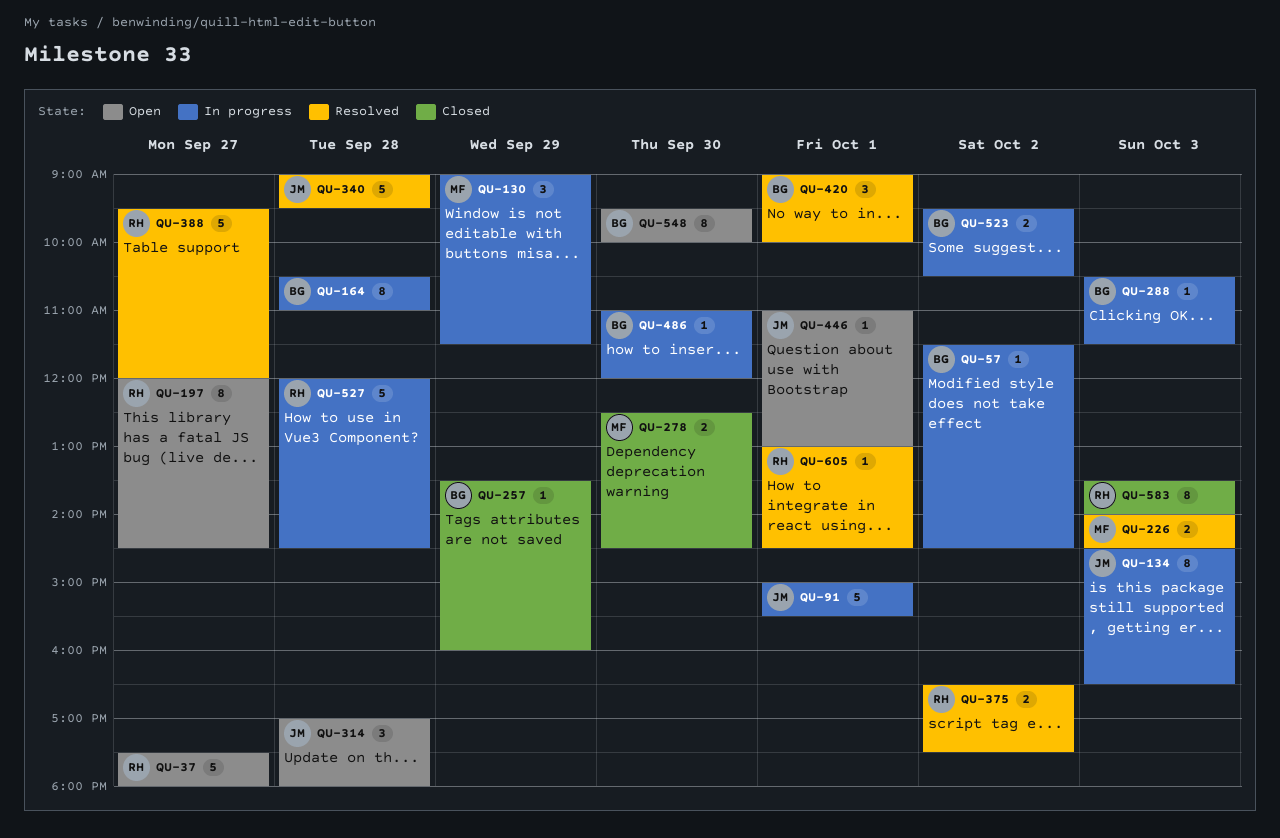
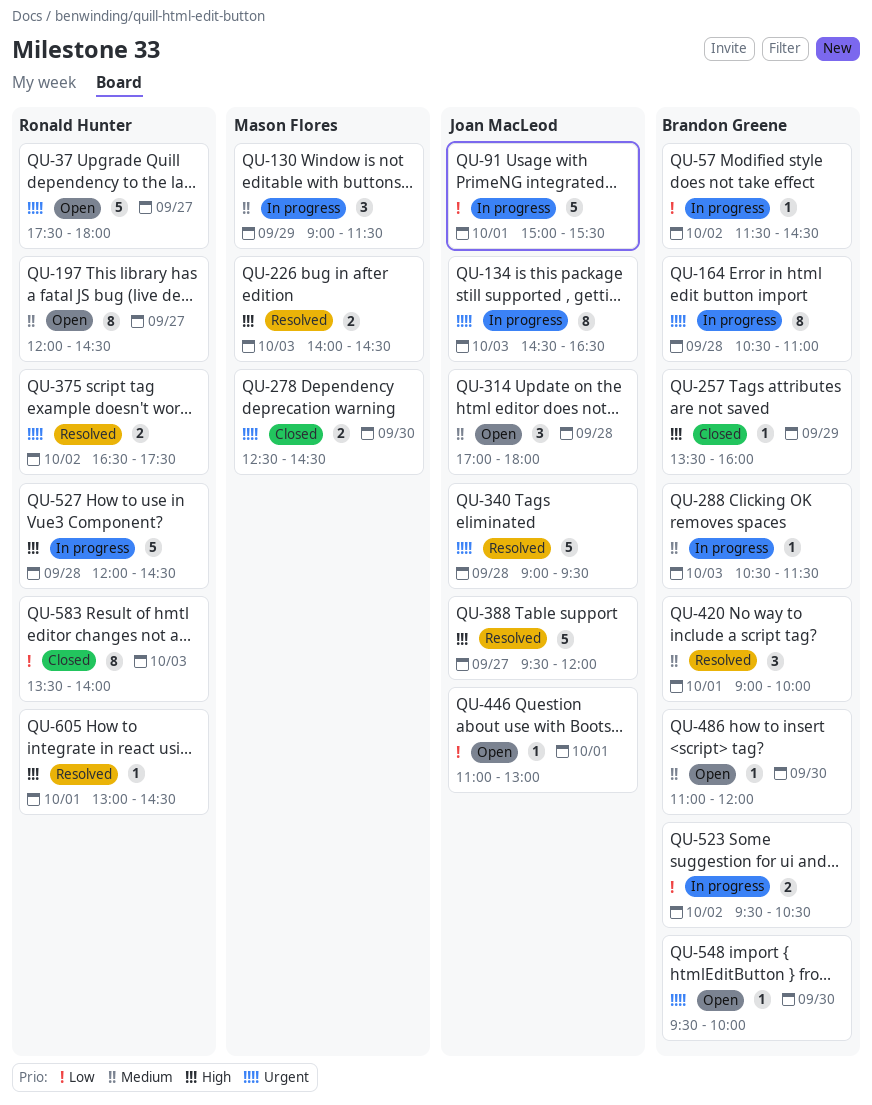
QU-388, owner: Ronald Hunter -> Joan MacLeod
QU-486, status: In progress -> Open
QU-548, estimate: 8 -> 1

